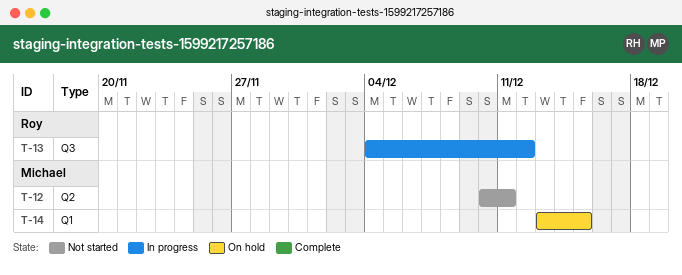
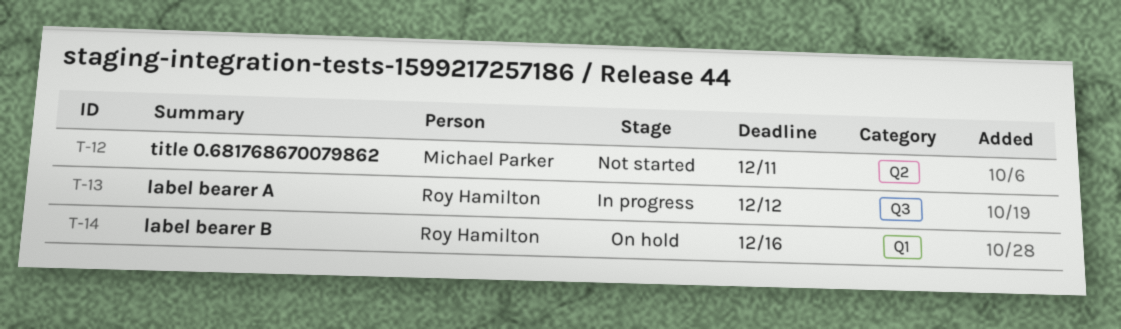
T-14, owner: Michael Parker -> Roy Hamilton
T-14, due: Dec 15 -> Dec 16

